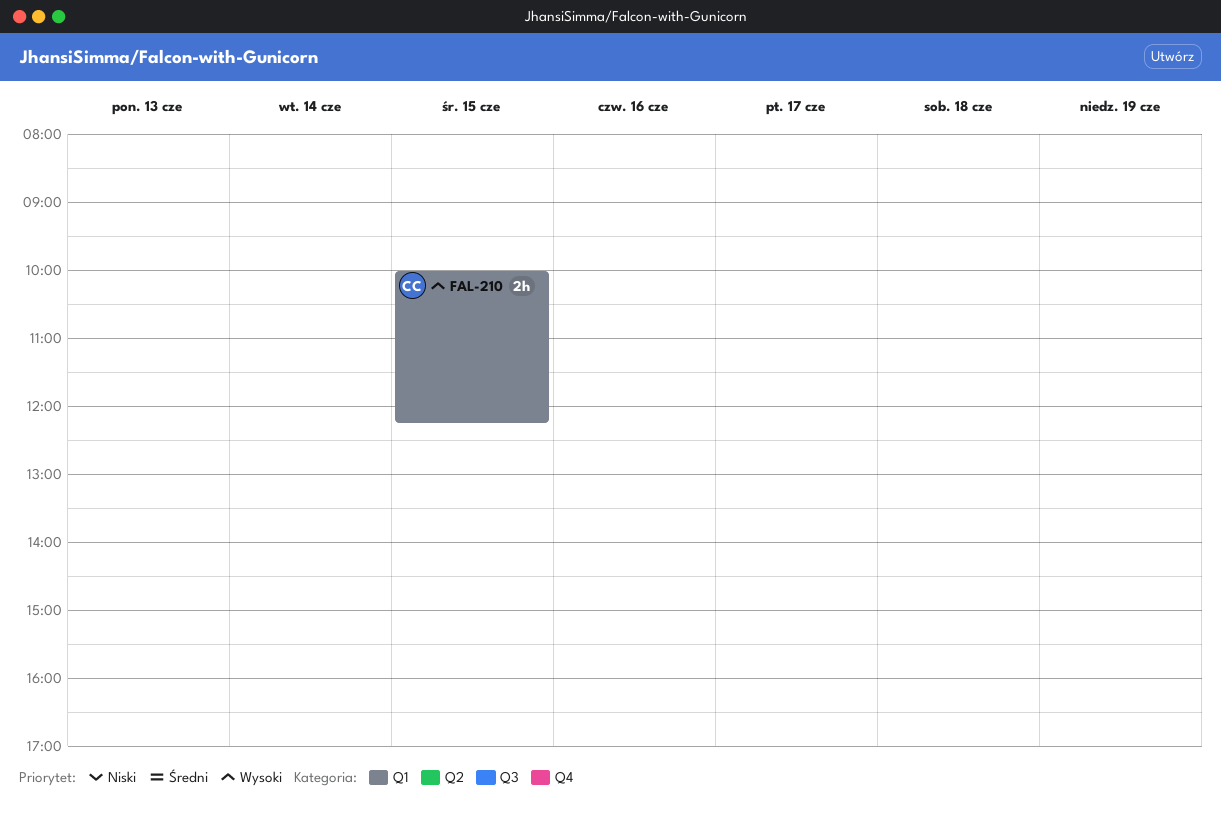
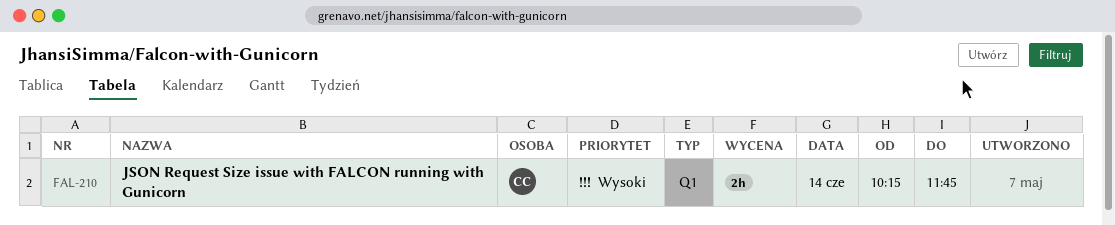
FAL-210, day: Jun 15 -> Jun 14
FAL-210, begins: 10:00 -> 10:15
FAL-210, ends: 12:15 -> 11:45

